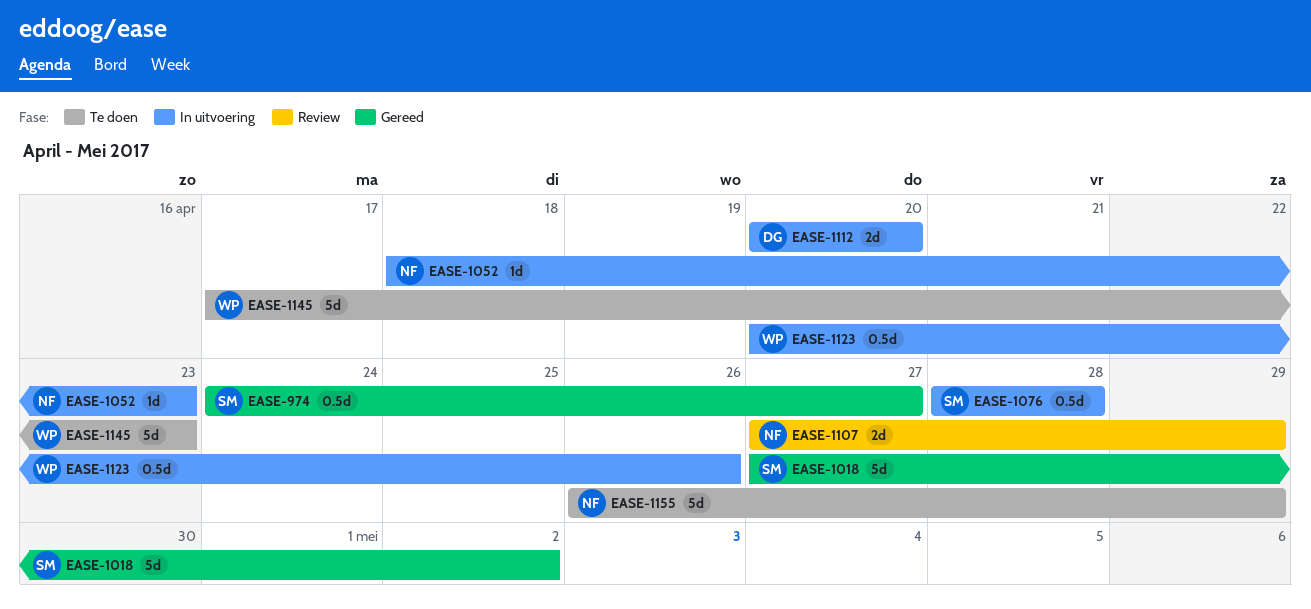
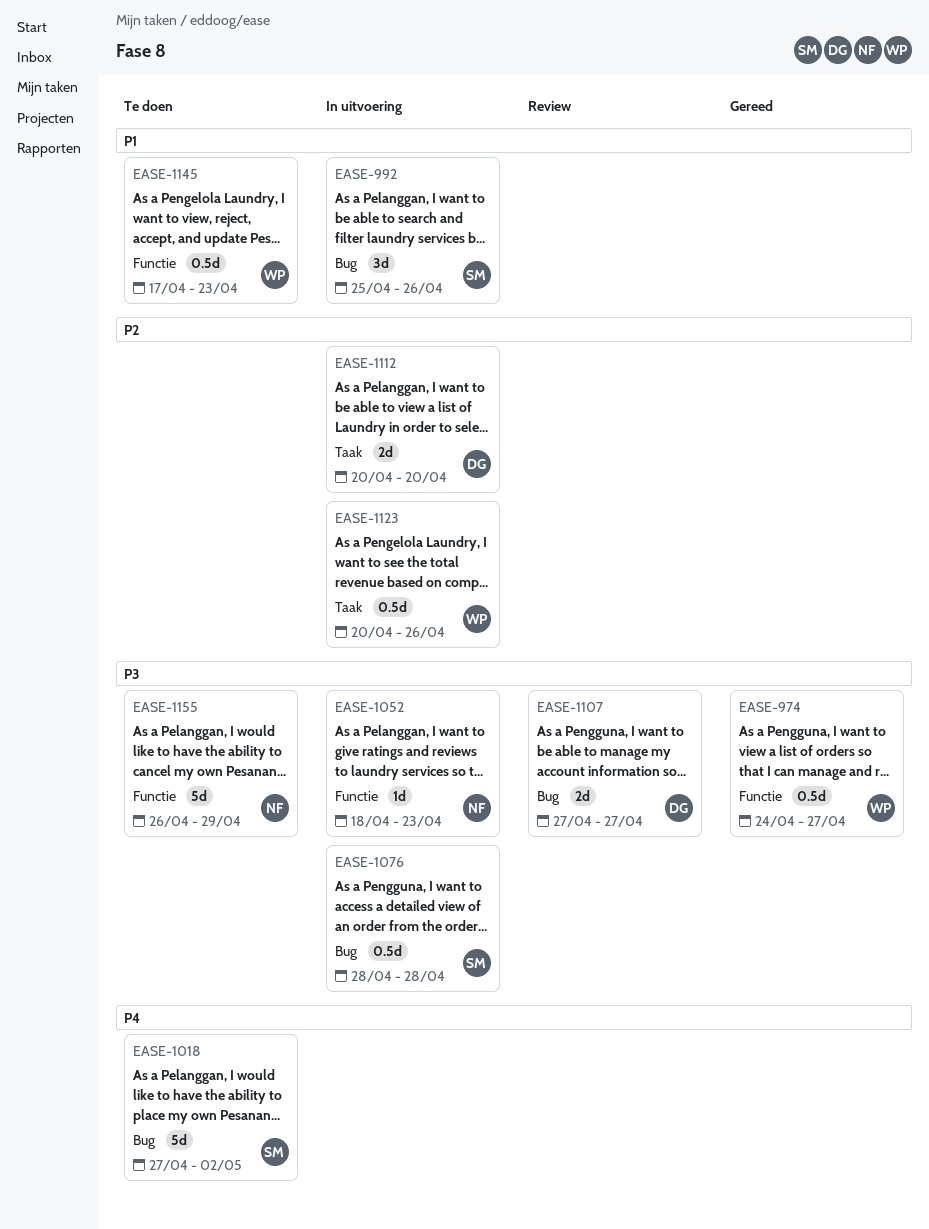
EASE-974, owner: SM -> WP
EASE-992: none -> present
EASE-1018, status: Gereed -> Te doen
EASE-1107, owner: NF -> DG
EASE-1107, due: Apr 29 -> Apr 27
EASE-1145, estimate: 5d -> 0.5d

